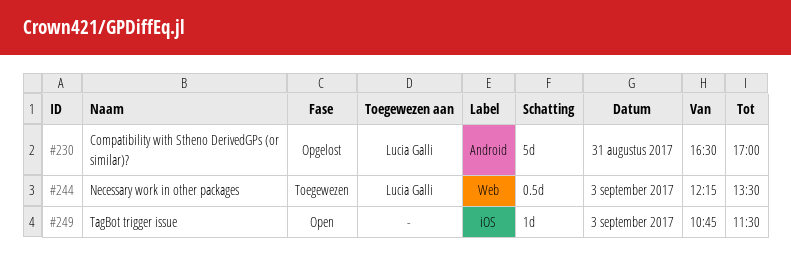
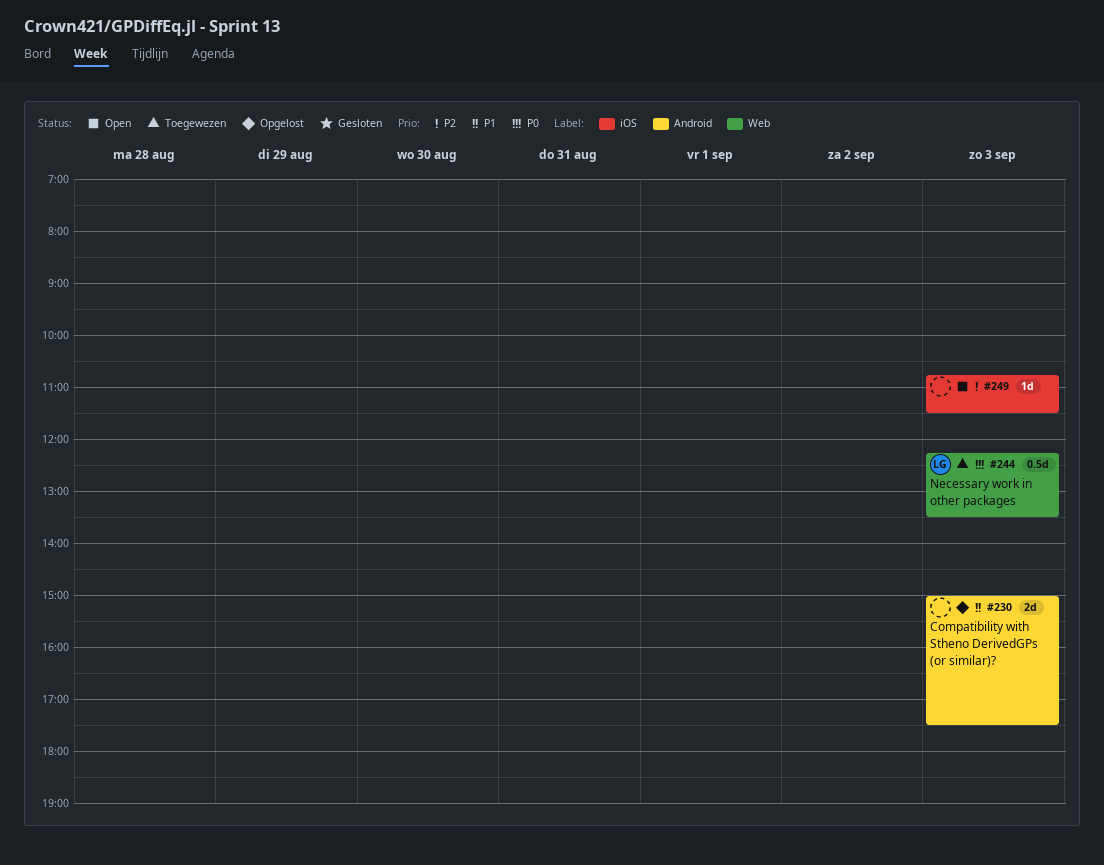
#230, owner: Lucia Galli -> none
#230, estimate: 5d -> 2d
#230, day: Aug 31 -> Sep 3
#230, begins: 16:30 -> 15:00
#230, ends: 17:00 -> 17:30

